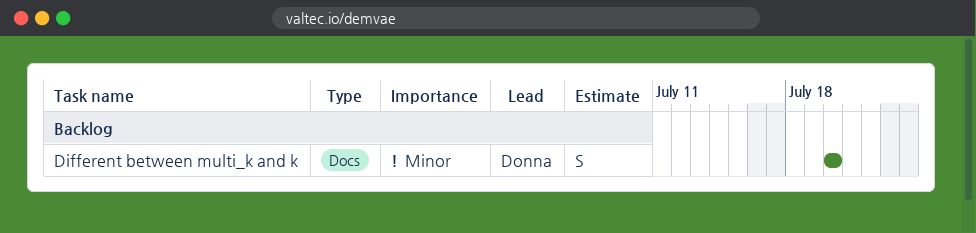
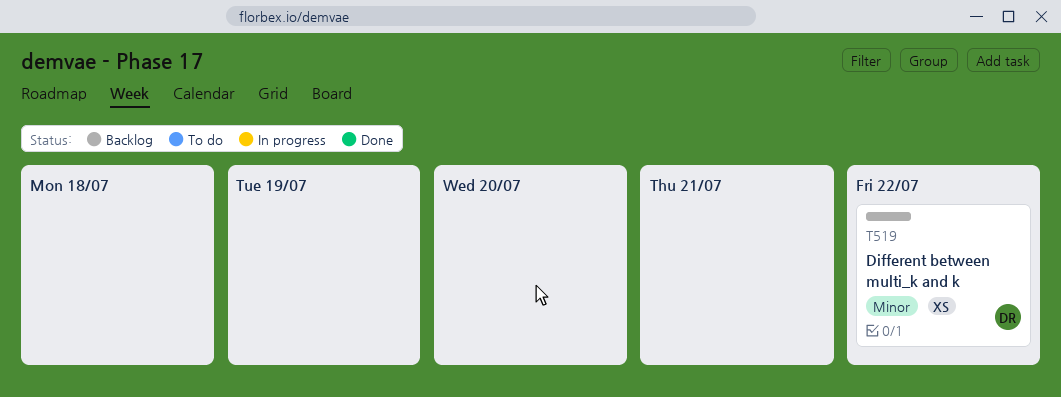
Different between multi_k and k, estimate: S -> XS
Different between multi_k and k, due: Jul 20 -> Jul 22

